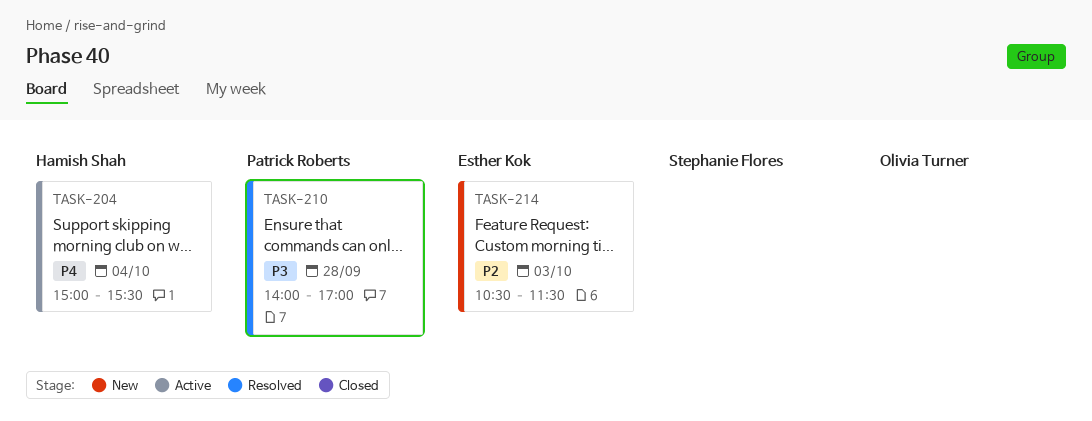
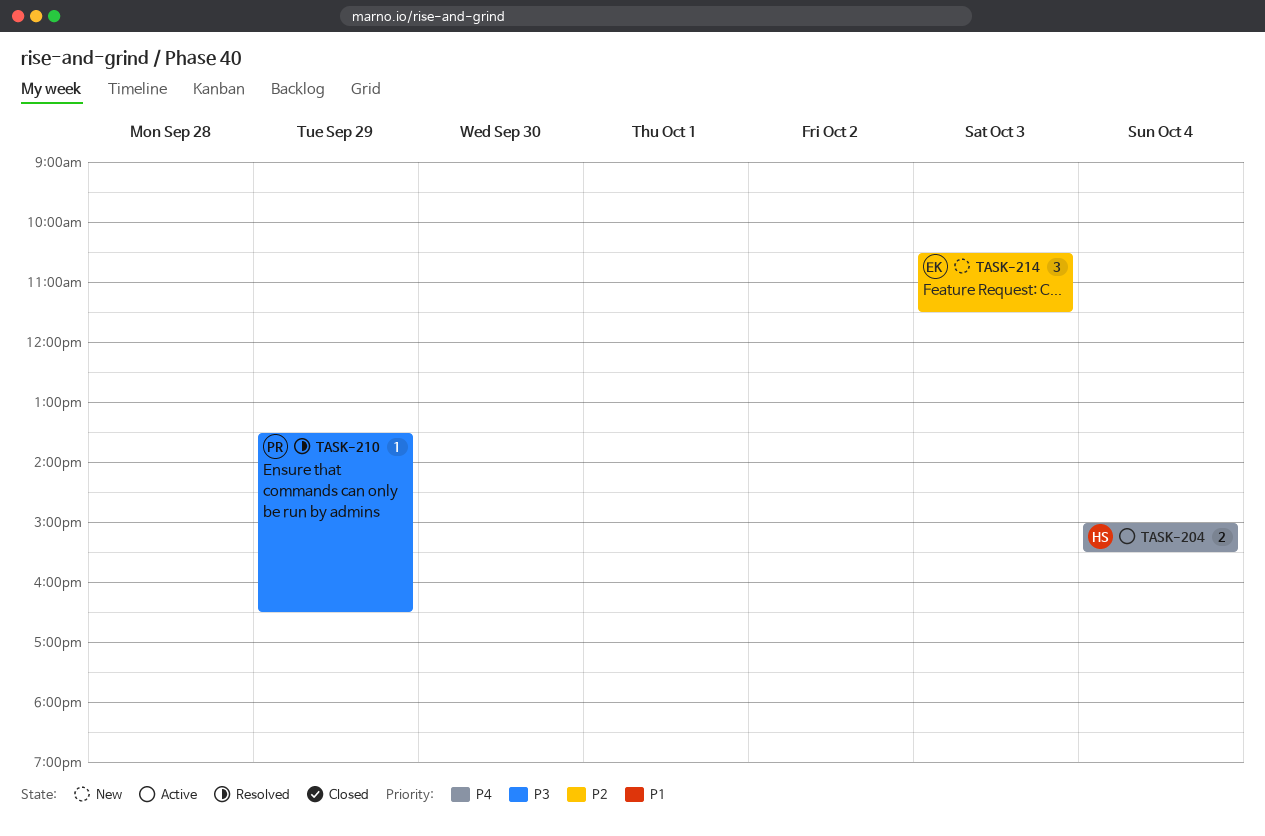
TASK-210, day: Sep 28 -> Sep 29
TASK-210, begins: 14:00 -> 13:30
TASK-210, ends: 17:00 -> 16:30

